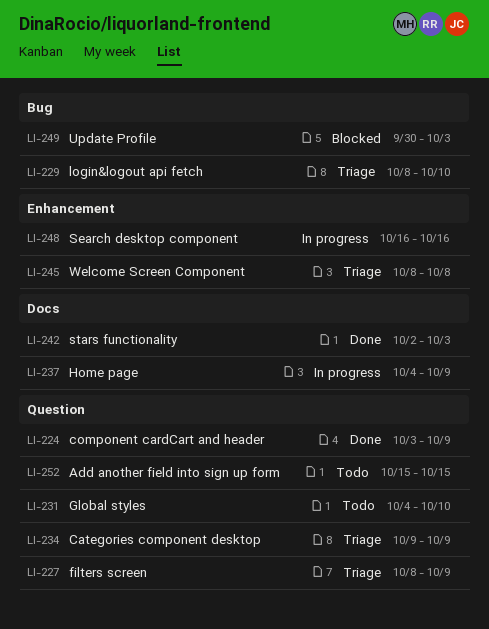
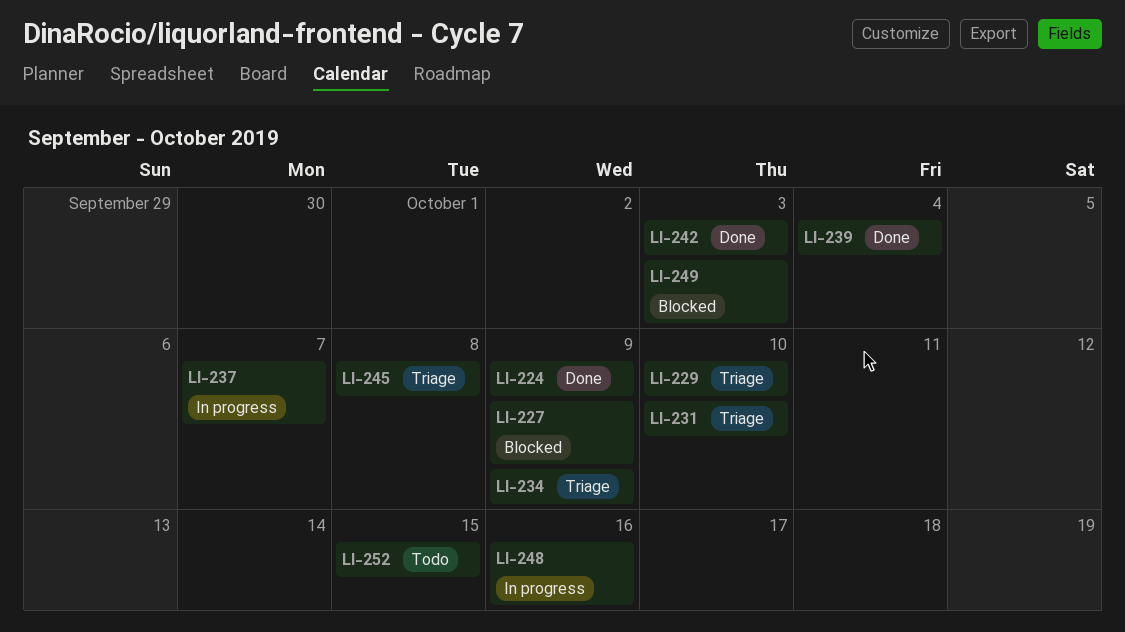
LI-227, status: Triage -> Blocked
LI-231, status: Todo -> Triage
LI-237, due: Oct 9 -> Oct 7
LI-239: none -> present

